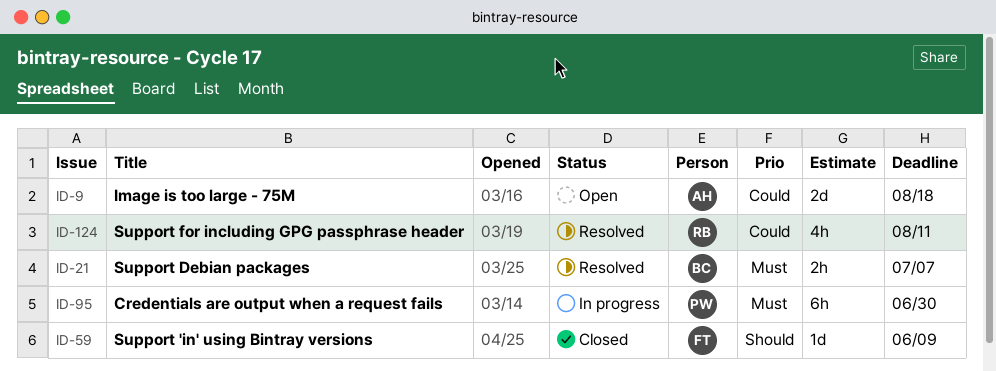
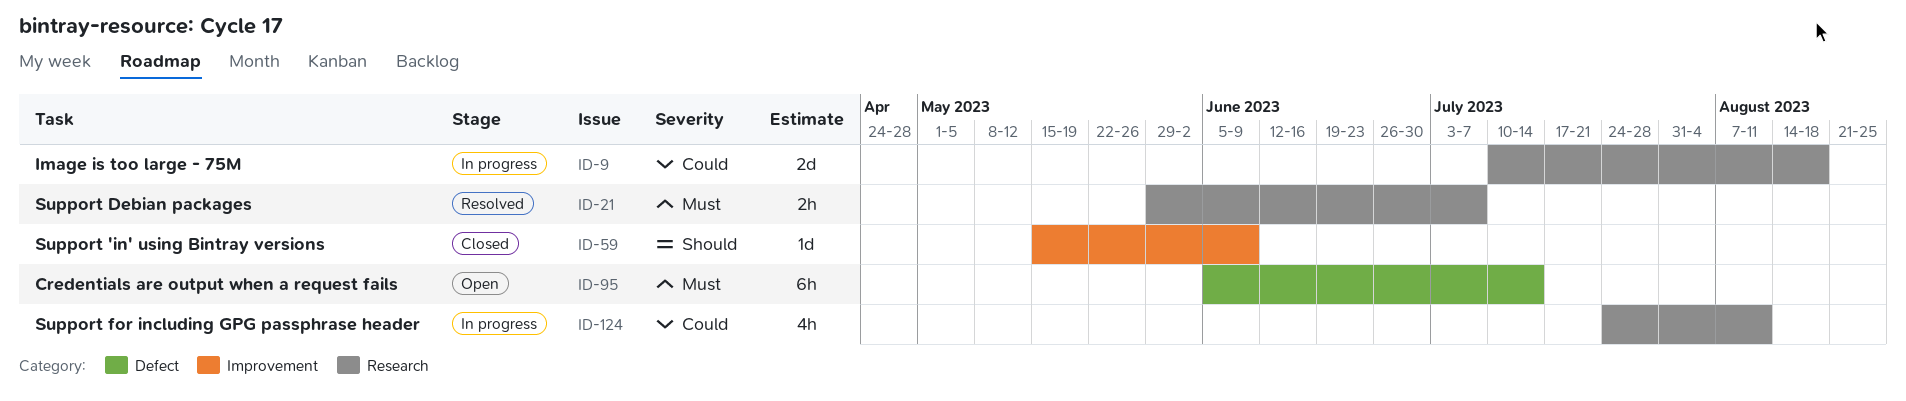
ID-9, status: Open -> In progress
ID-95, status: In progress -> Open
ID-95, due: Jun 30 -> Jul 14
ID-124, status: Resolved -> In progress

